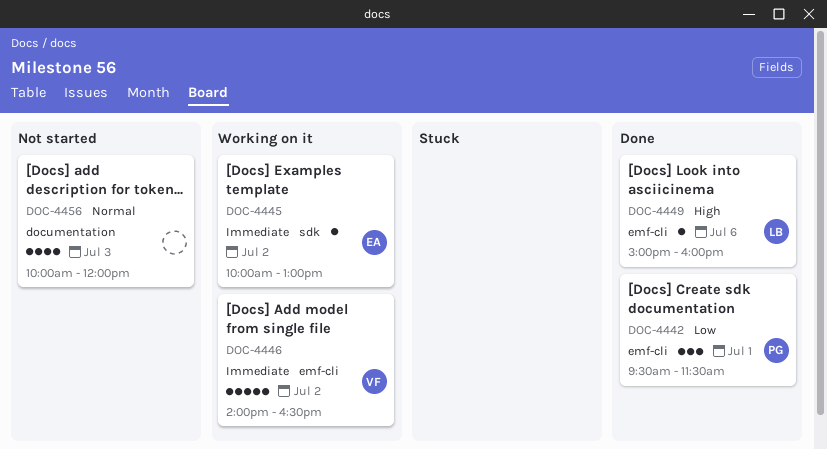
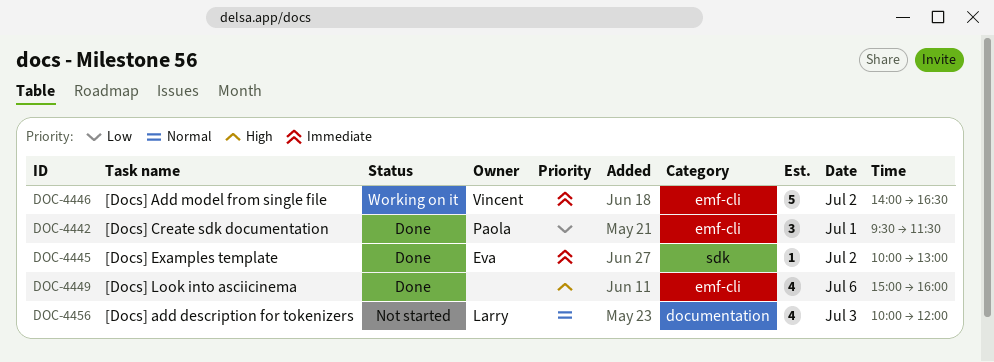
DOC-4445, status: Working on it -> Done
DOC-4449, owner: Larry -> none
DOC-4449, estimate: 1 -> 4
DOC-4456, owner: none -> Larry

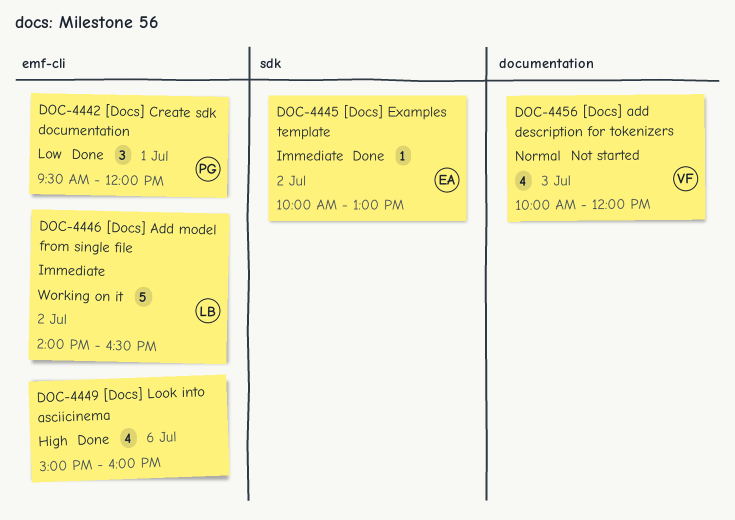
DOC-4442, ends: 11:30 -> 12:00
DOC-4446, owner: Vincent -> Larry
DOC-4456, owner: Larry -> Vincent

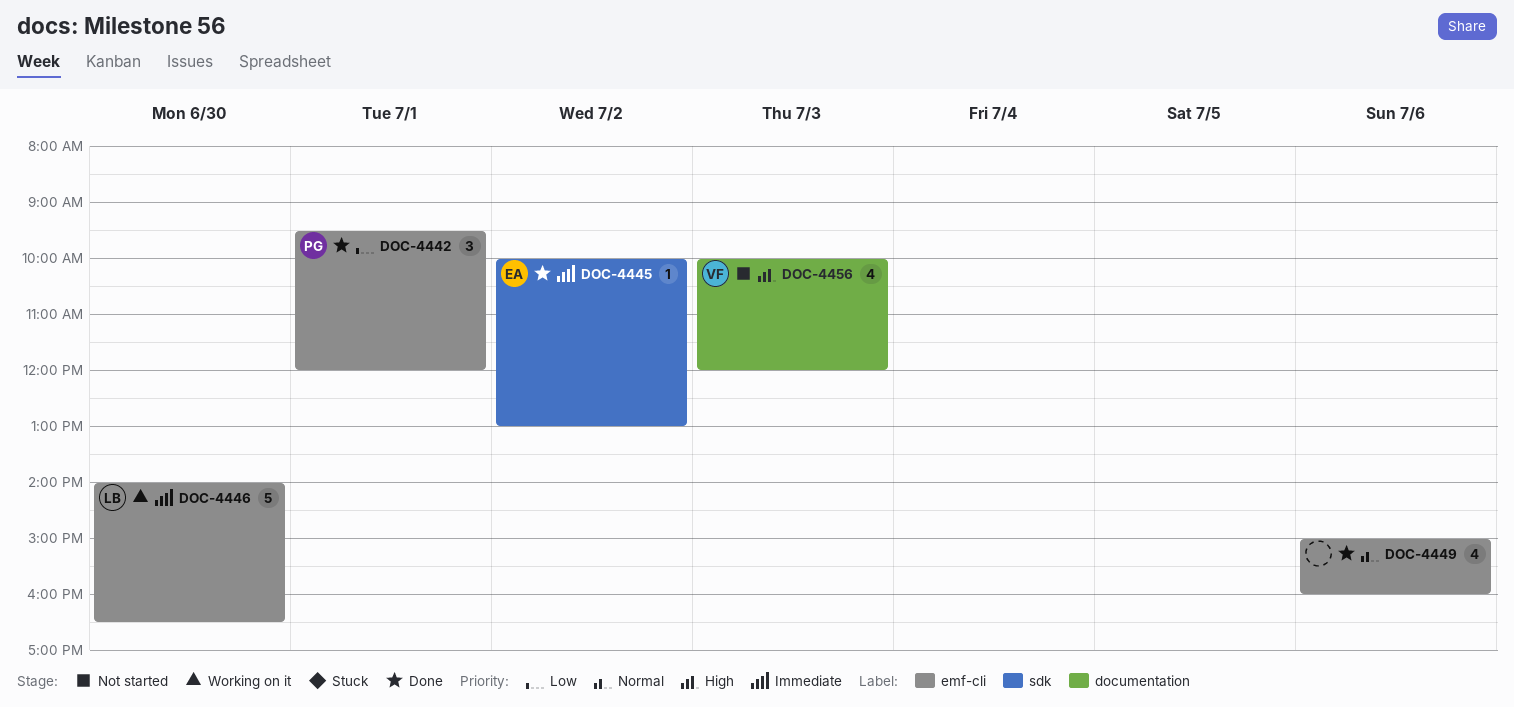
DOC-4446, day: Jul 2 -> Jun 30
DOC-4449, priority: High -> Normal
DOC-4456, priority: Normal -> High

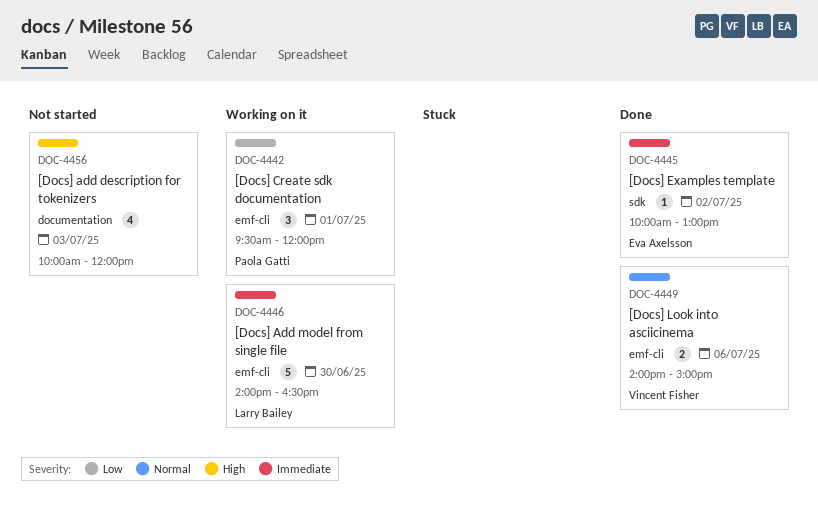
DOC-4442, status: Done -> Working on it
DOC-4449, owner: none -> Vincent Fisher
DOC-4449, estimate: 4 -> 2
DOC-4449, begins: 15:00 -> 14:00
DOC-4449, ends: 16:00 -> 15:00
DOC-4456, owner: Vincent Fisher -> none

